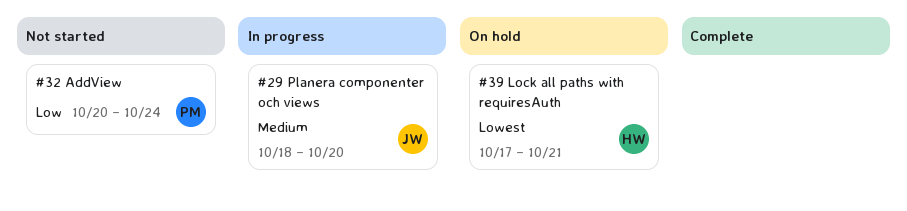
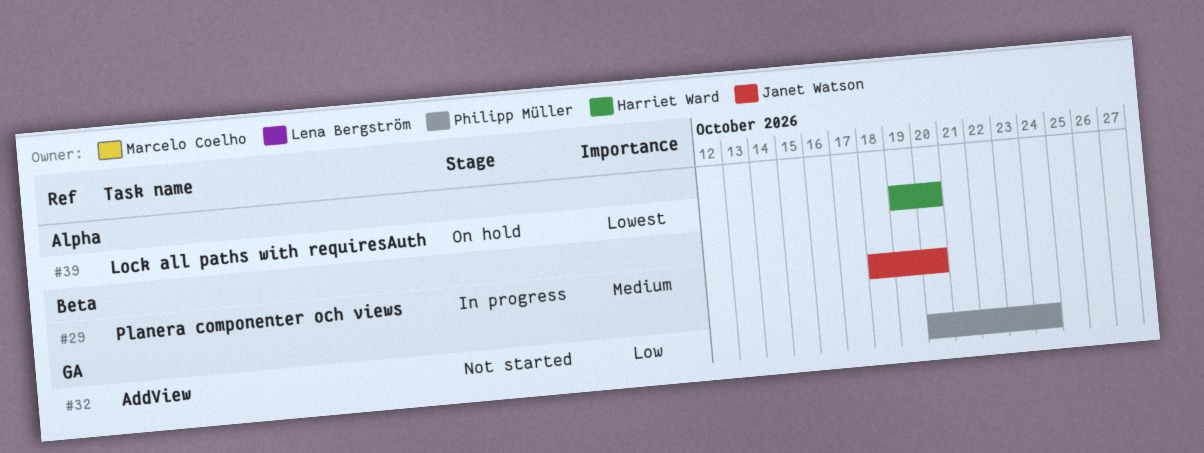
#39, start: Oct 17 -> Oct 19
#39, due: Oct 21 -> Oct 20

